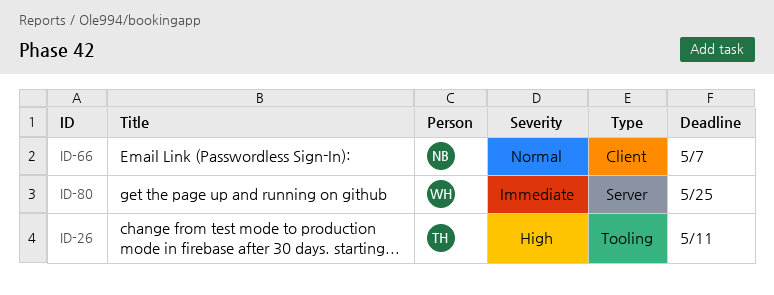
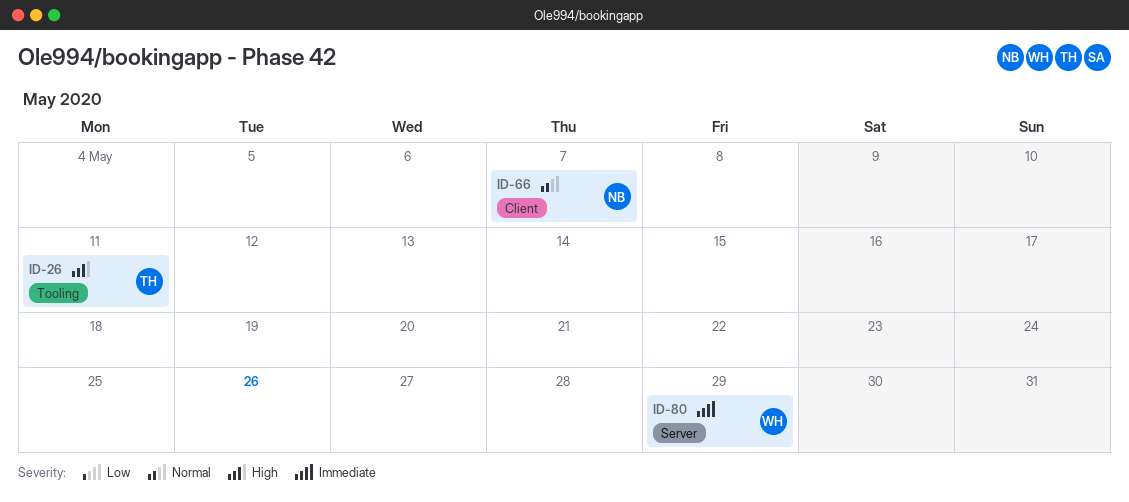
ID-80, due: May 25 -> May 29

